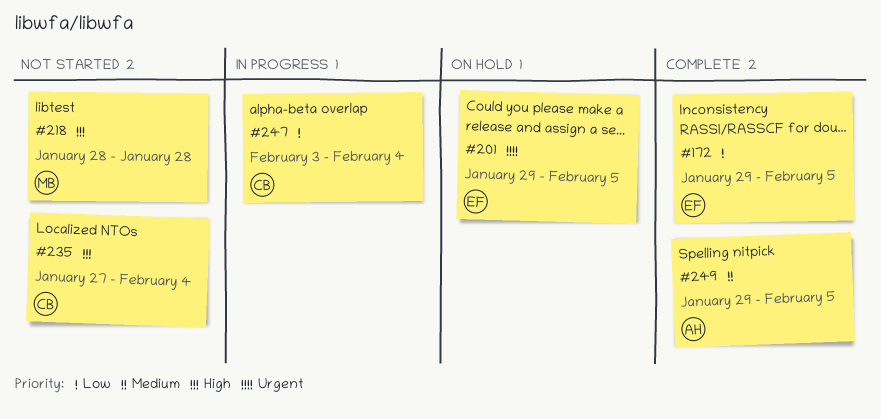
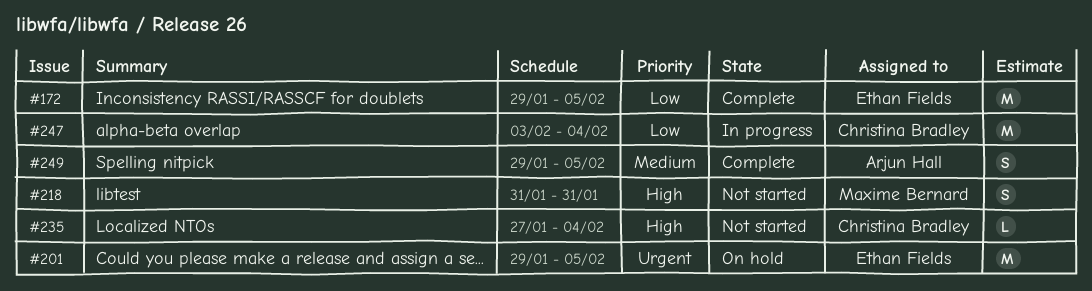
#218, start: Jan 28 -> Jan 31
#218, due: Jan 28 -> Jan 31

